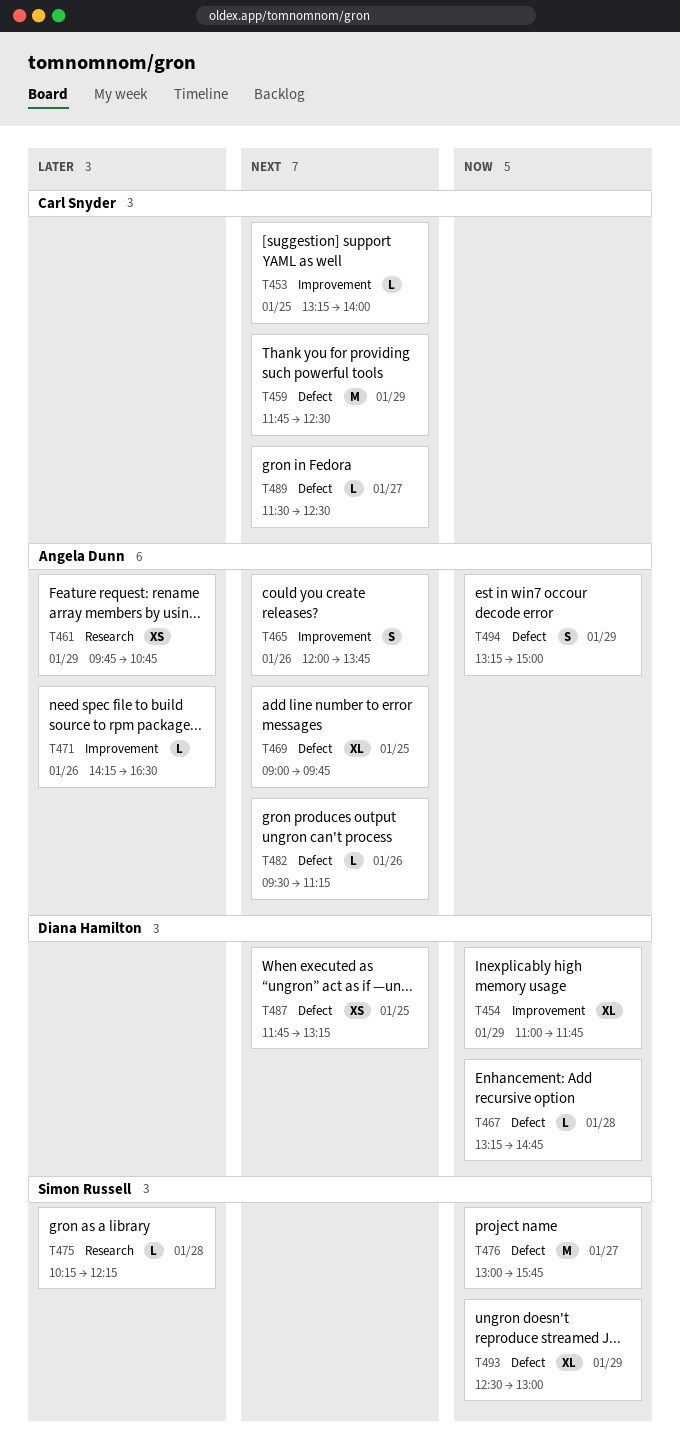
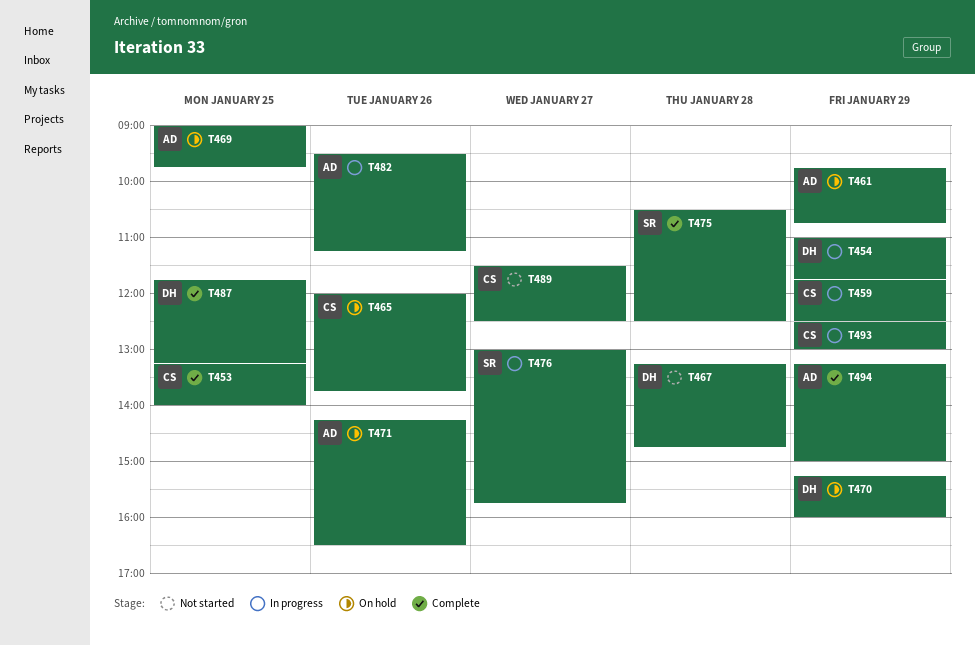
T465, owner: Angela Dunn -> Carl Snyder
T470: none -> present
T475, begins: 10:15 -> 10:30
T475, ends: 12:15 -> 12:30
T493, owner: Simon Russell -> Carl Snyder

